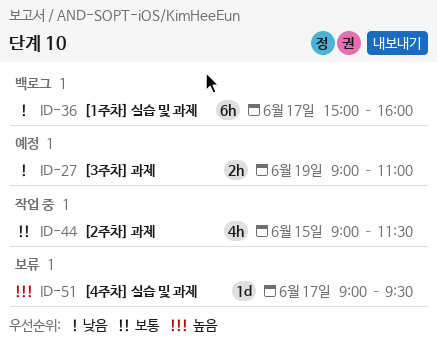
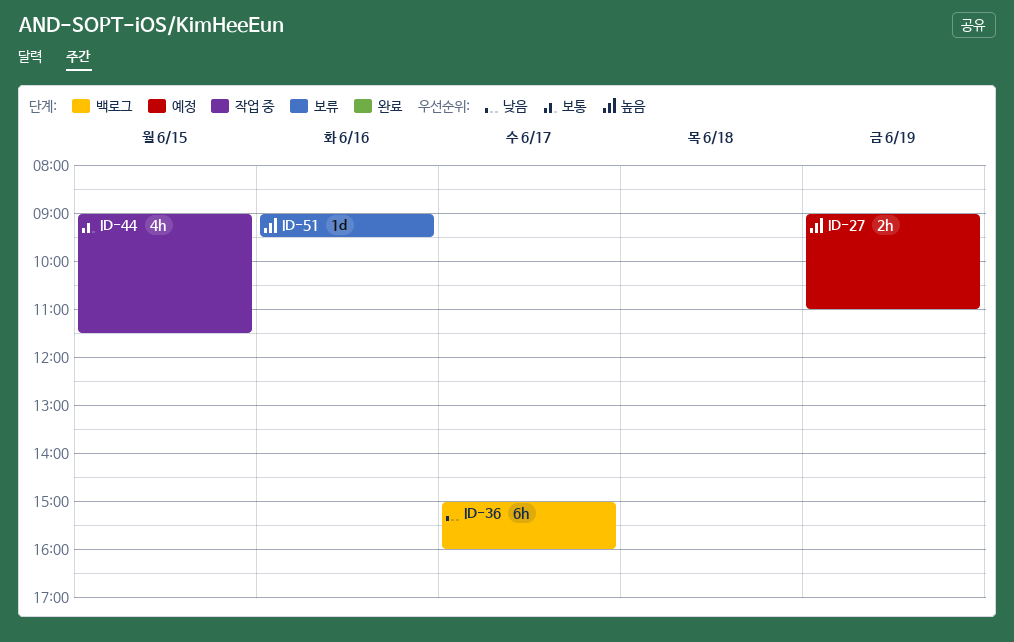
ID-27, priority: 낮음 -> 높음
ID-51, day: Jun 17 -> Jun 16

